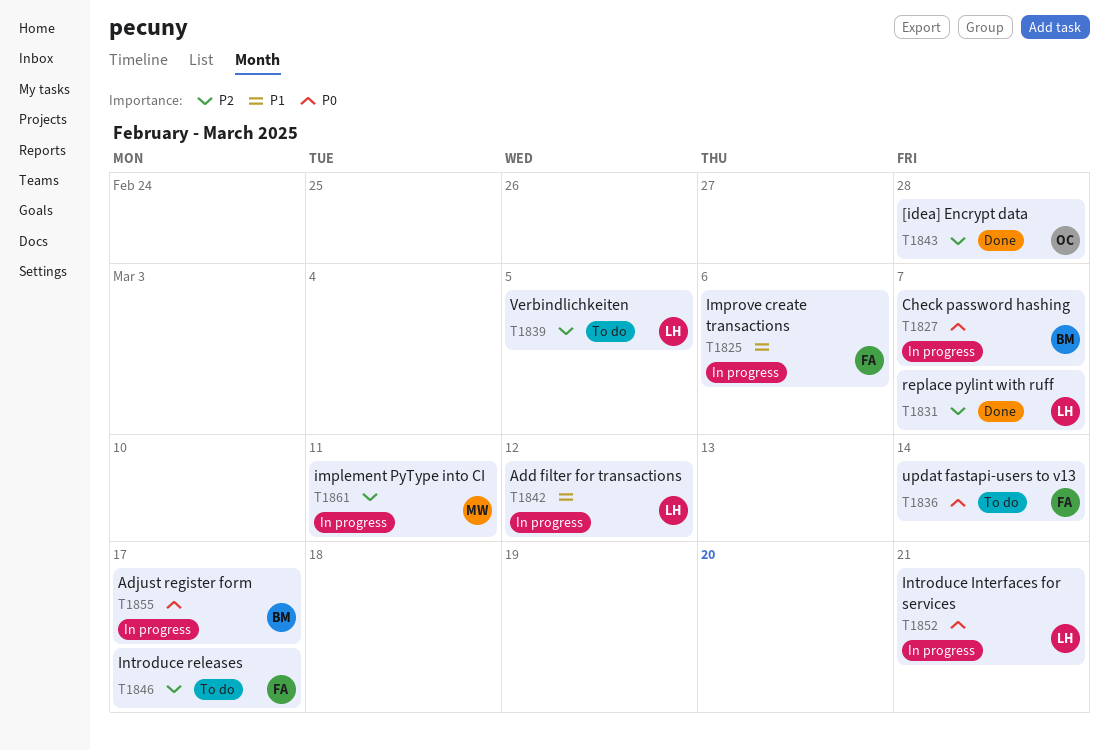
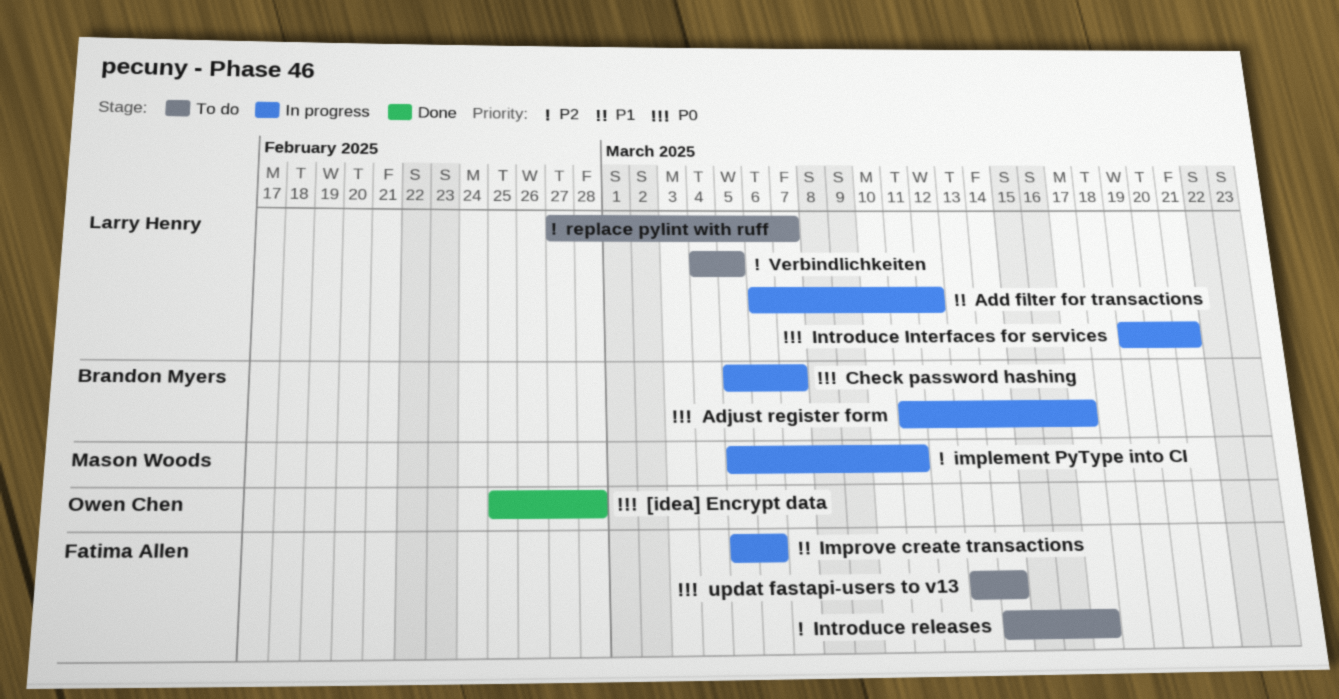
[idea] Encrypt data, priority: P2 -> P0
replace pylint with ruff, status: Done -> To do

